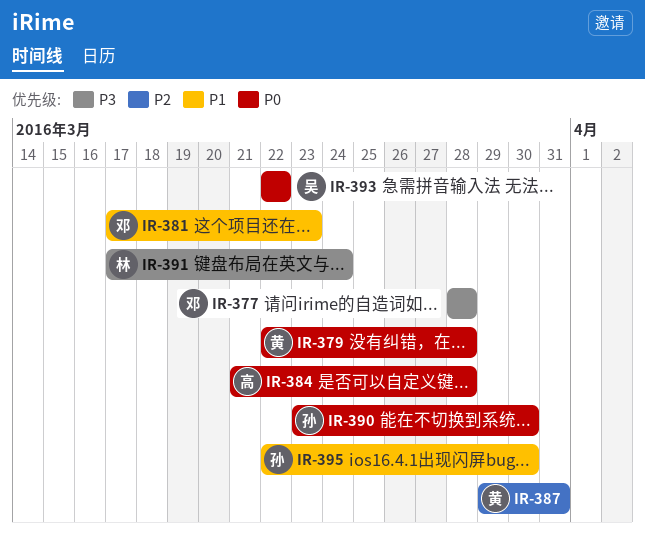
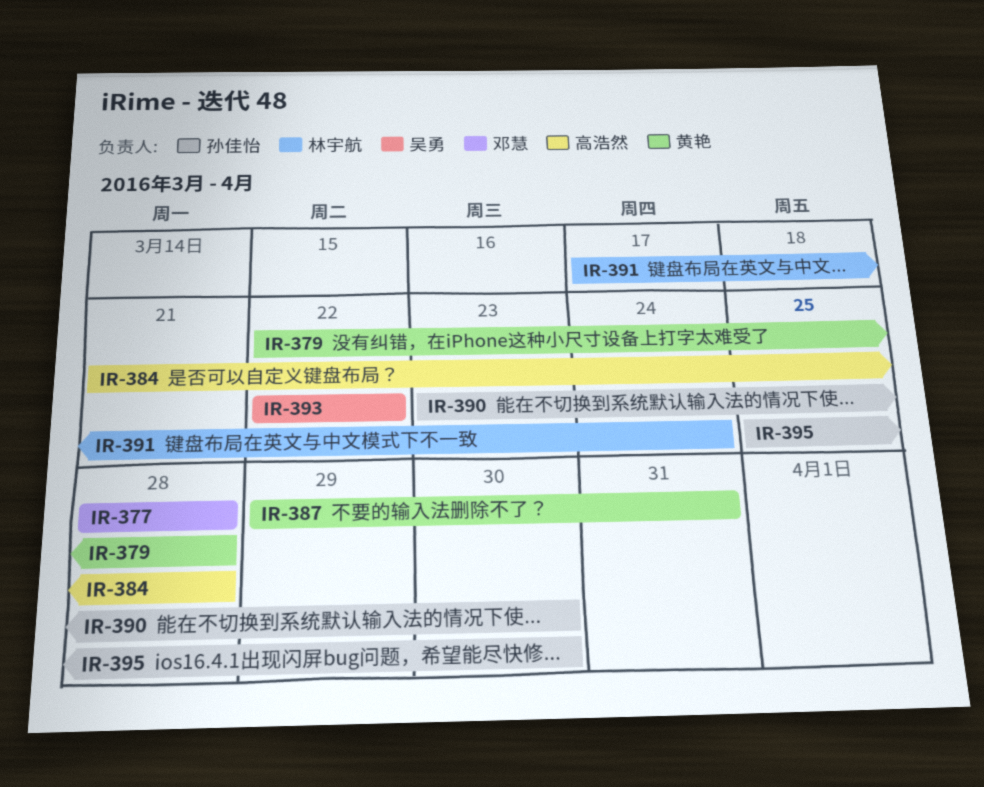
IR-381: present -> none
IR-395, start: Mar 22 -> Mar 25

